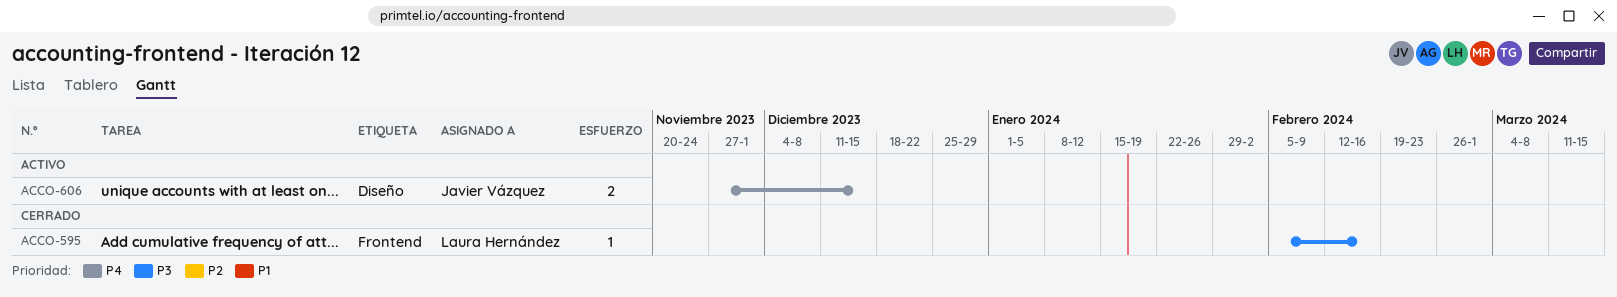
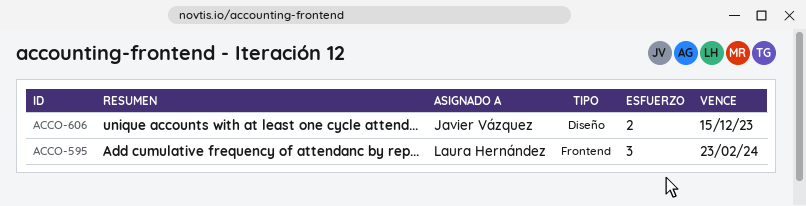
ACCO-595, estimate: 1 -> 3
ACCO-595, due: Feb 16 -> Feb 23

